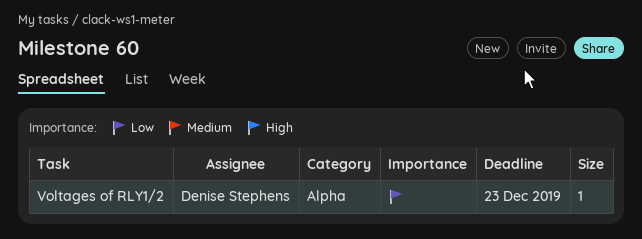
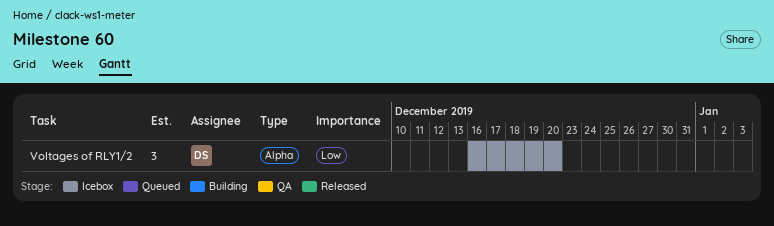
Voltages of RLY1/2, estimate: 1 -> 3
Voltages of RLY1/2, due: Dec 23 -> Dec 20

